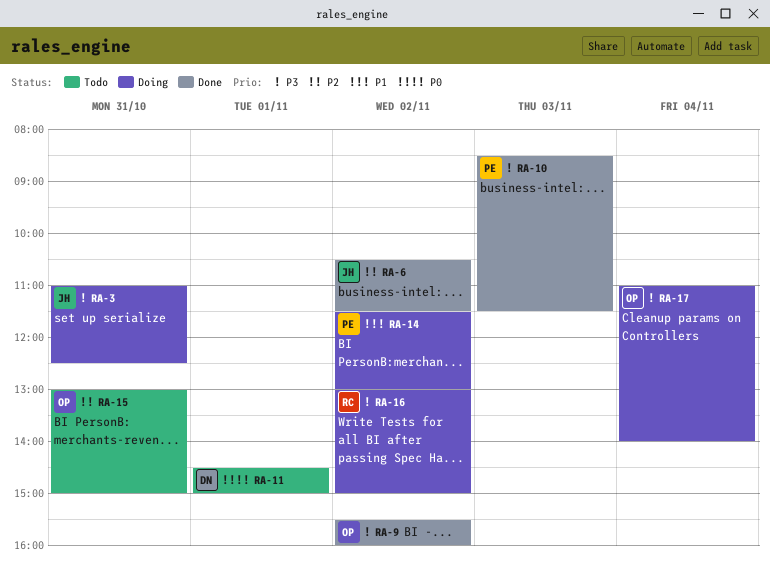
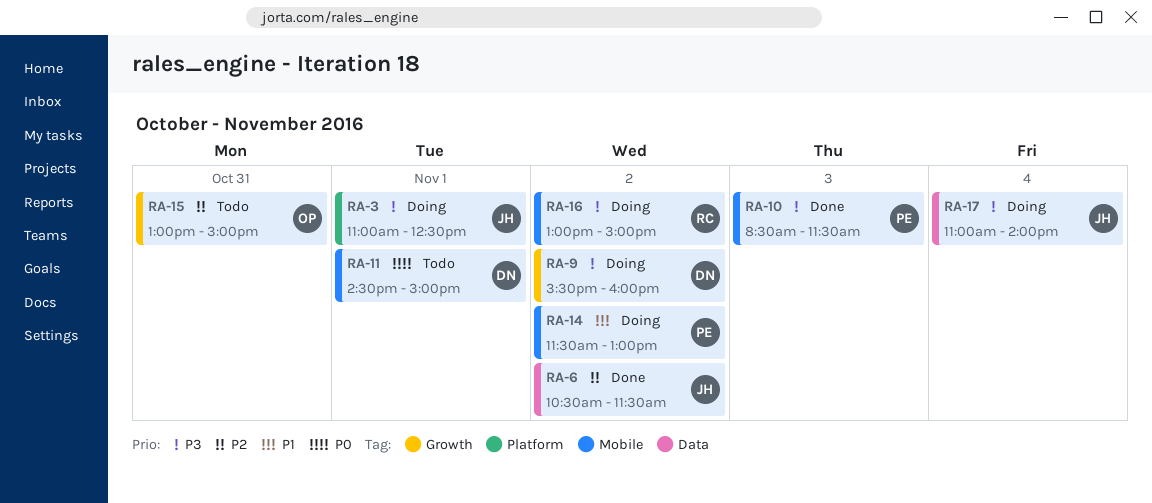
RA-3, day: Oct 31 -> Nov 1
RA-9, status: Done -> Doing
RA-9, owner: OP -> DN
RA-17, owner: OP -> JH

